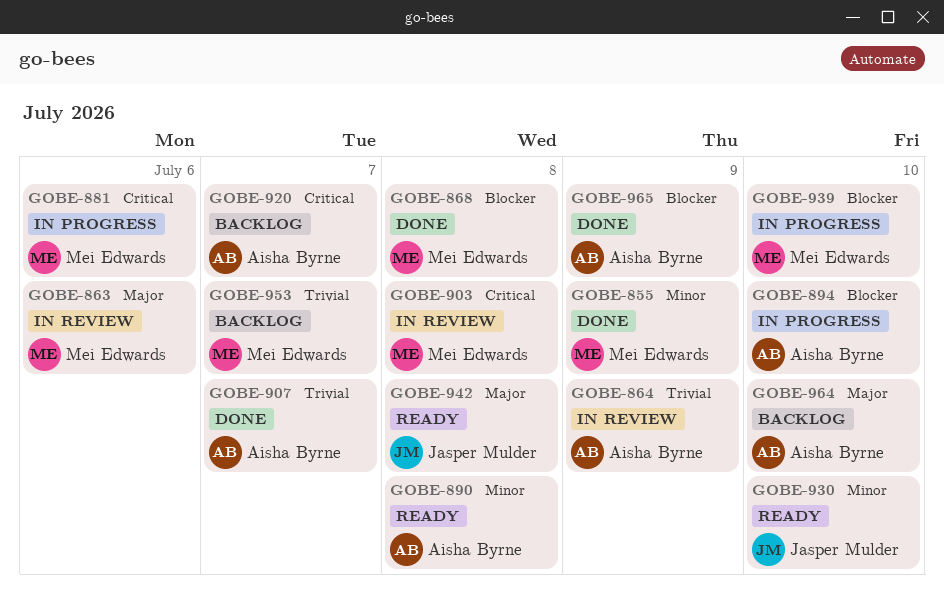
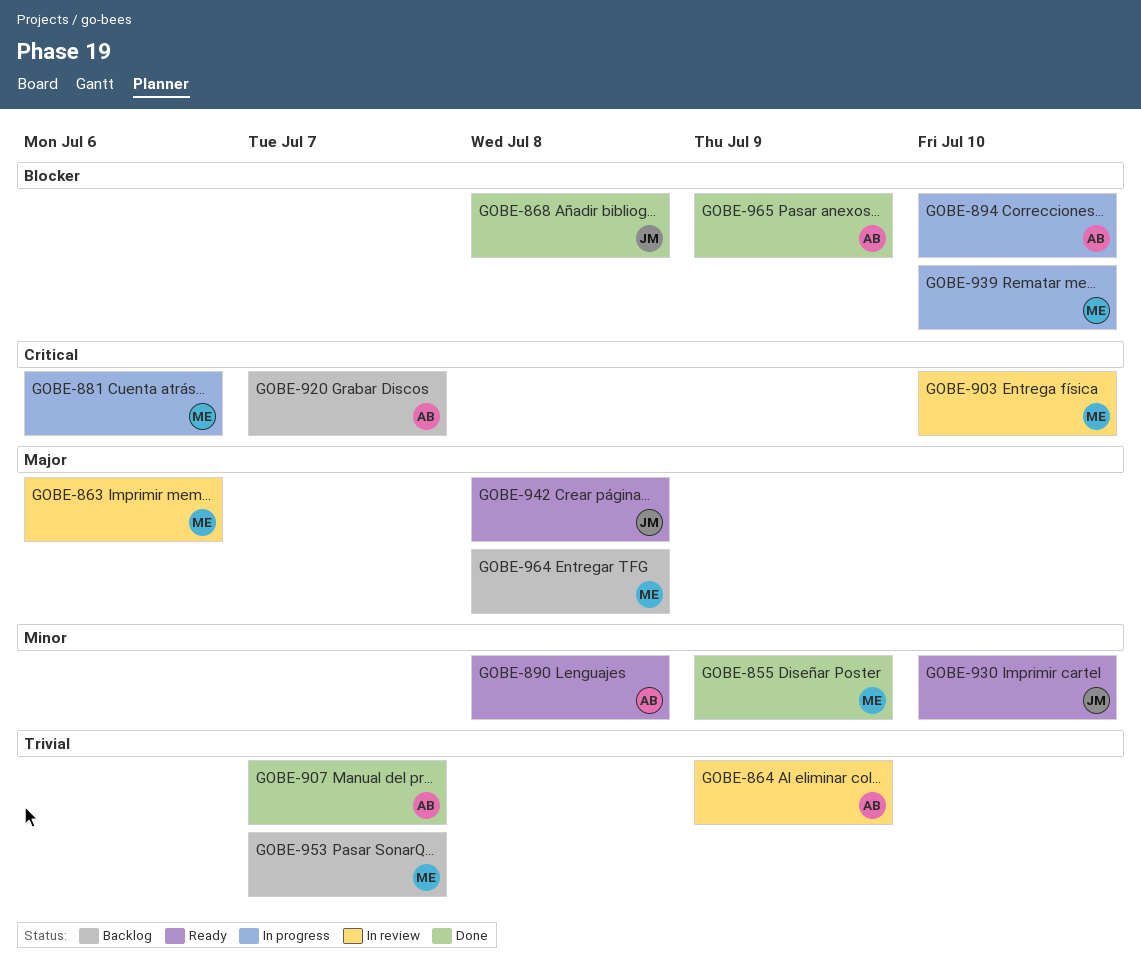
GOBE-868, owner: Mei Edwards -> Jasper Mulder
GOBE-903, due: Jul 8 -> Jul 10
GOBE-964, owner: Aisha Byrne -> Mei Edwards
GOBE-964, due: Jul 10 -> Jul 8

